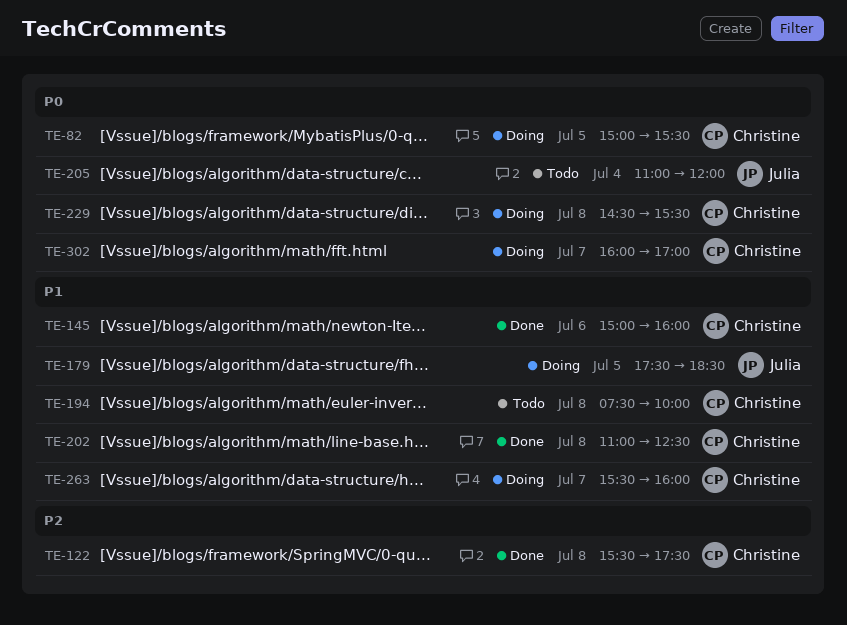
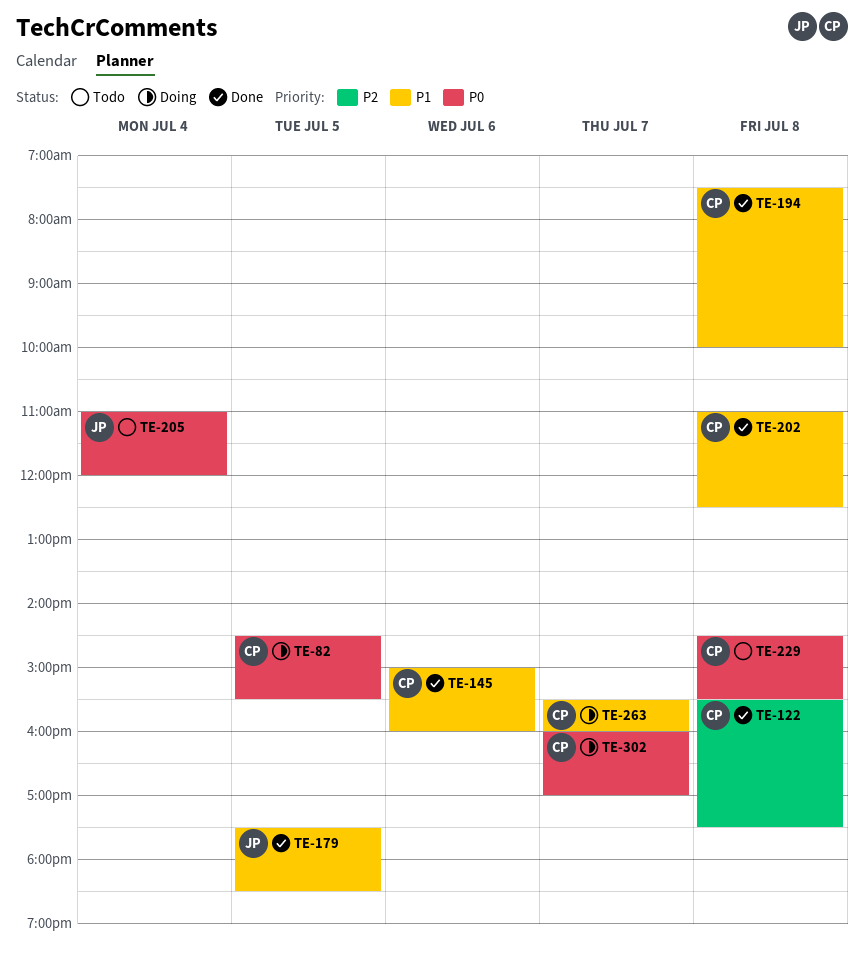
TE-82, begins: 15:00 -> 14:30
TE-179, status: Doing -> Done
TE-194, status: Todo -> Done
TE-229, status: Doing -> Todo

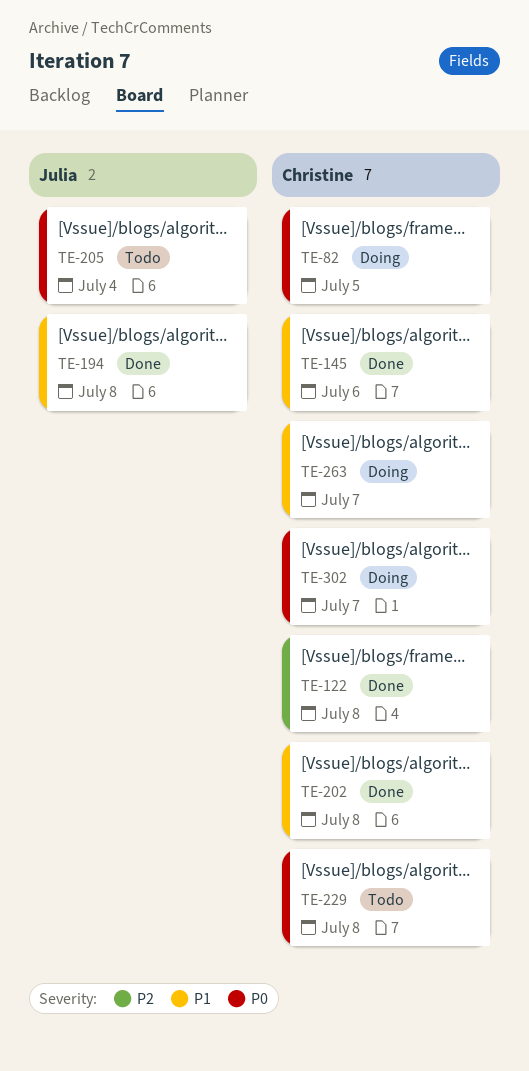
TE-179: present -> none
TE-194, owner: Christine -> Julia

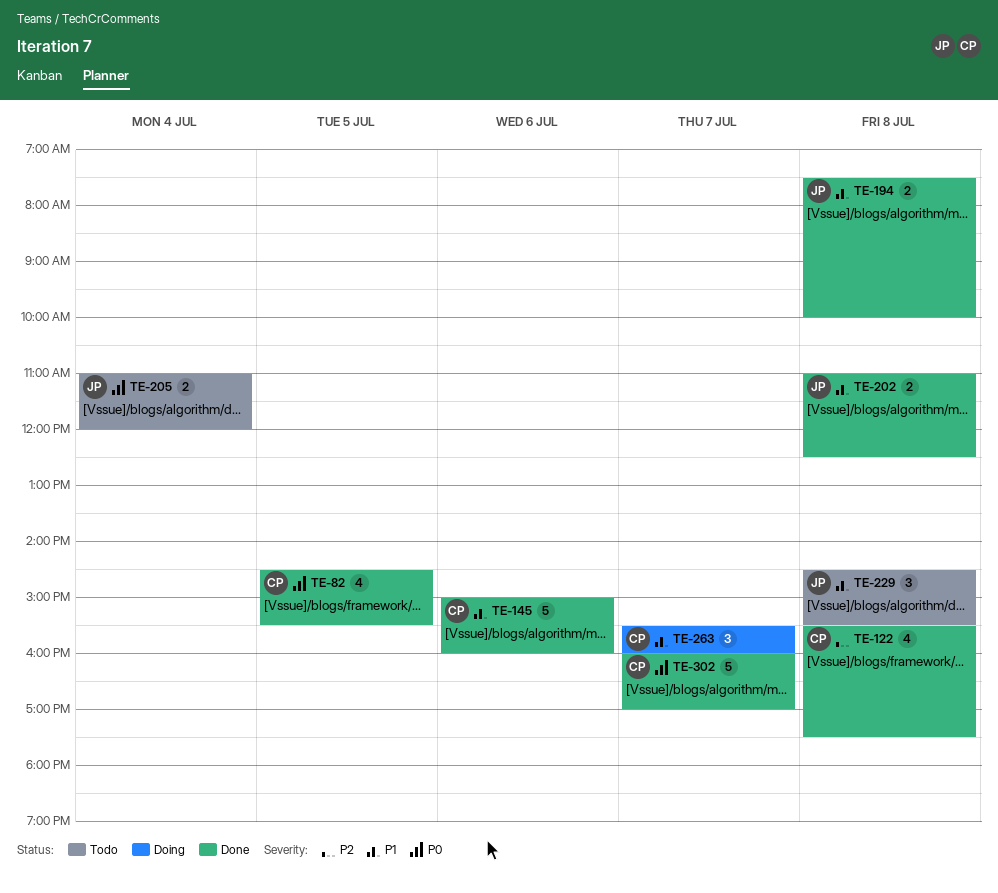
TE-82, status: Doing -> Done
TE-202, owner: Christine -> Julia
TE-229, owner: Christine -> Julia
TE-229, priority: P0 -> P1
TE-302, status: Doing -> Done

